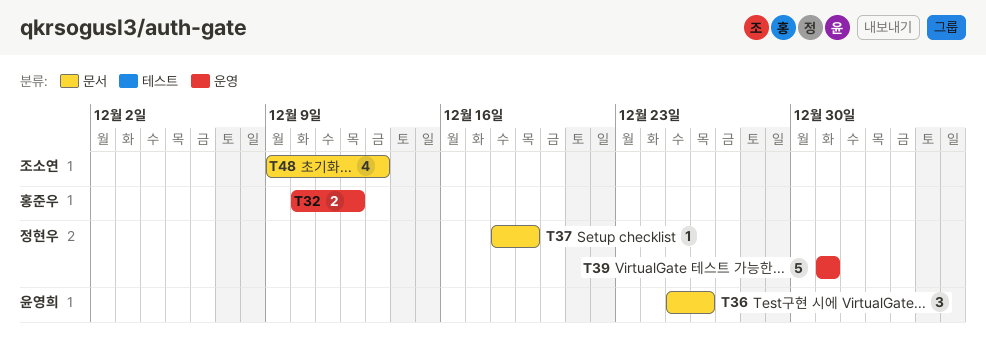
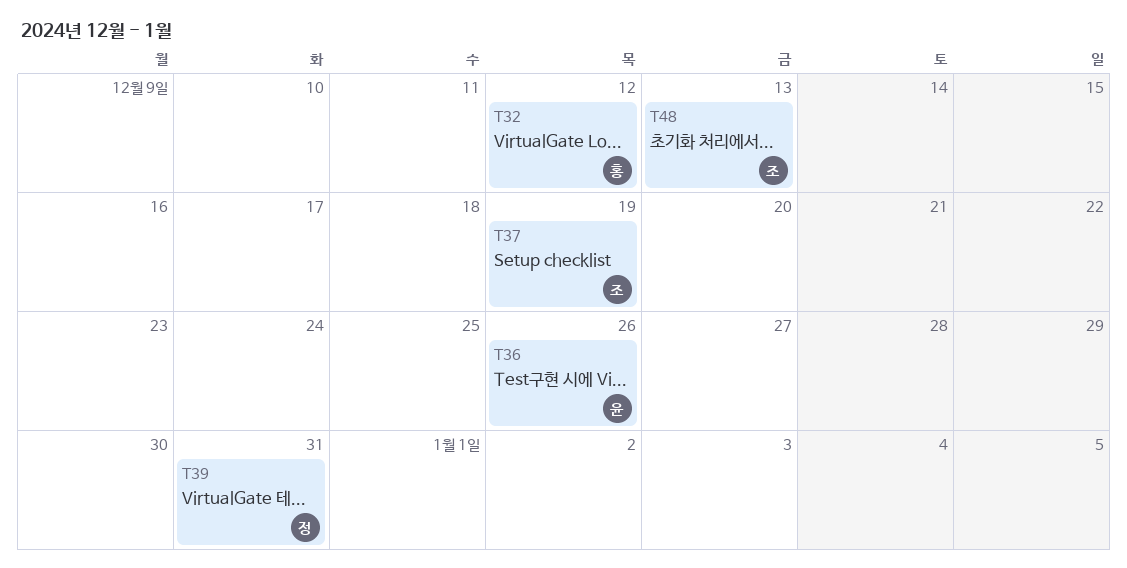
T37, owner: 정현우 -> 조소연

